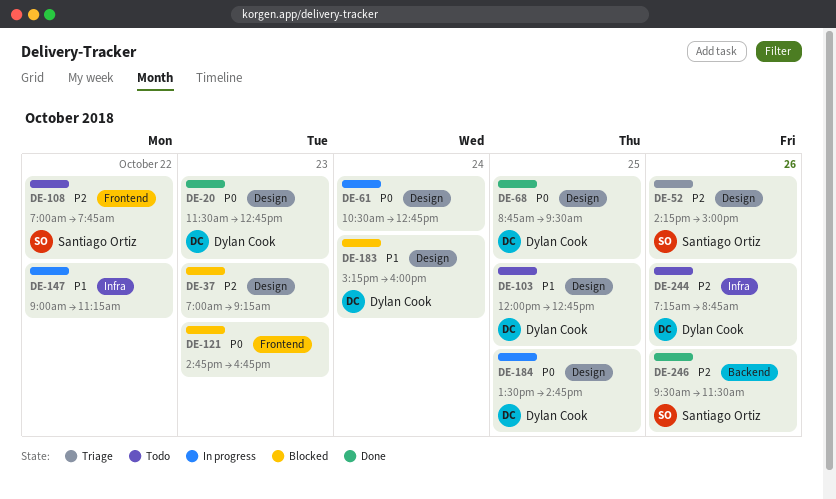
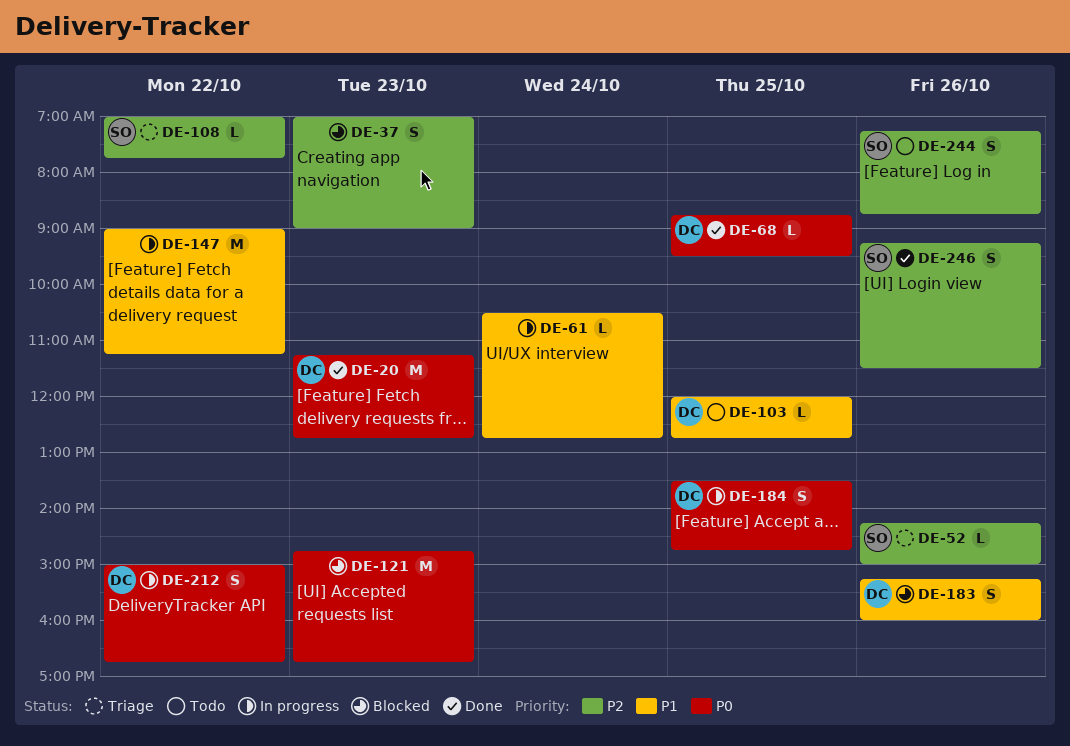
DE-20, begins: 11:30 -> 11:15
DE-37, ends: 09:15 -> 09:00
DE-61, priority: P0 -> P1
DE-108, status: Todo -> Triage
DE-183, day: Oct 24 -> Oct 26
DE-212: none -> present
DE-244, owner: Dylan Cook -> Santiago Ortiz
DE-246, begins: 09:30 -> 09:15

